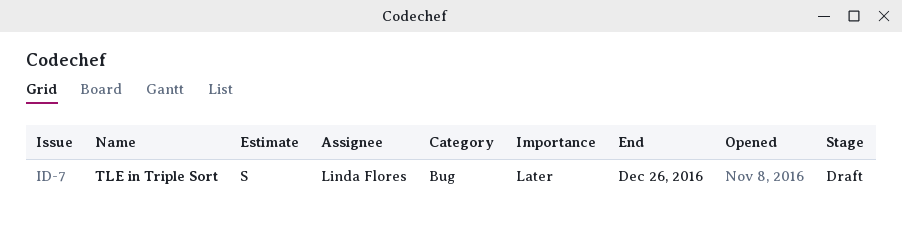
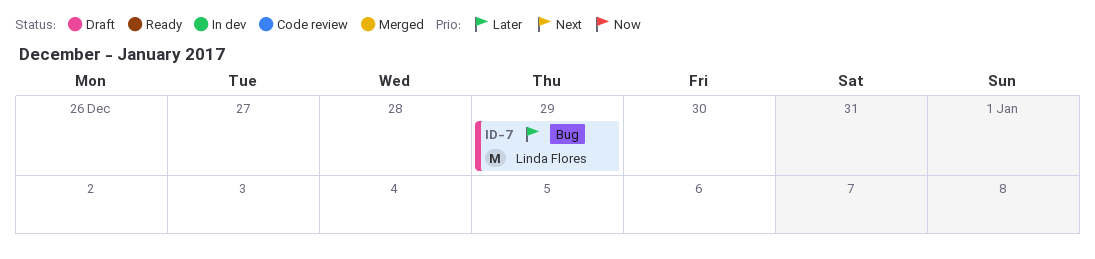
ID-7, estimate: S -> M
ID-7, due: Dec 26 -> Dec 29

